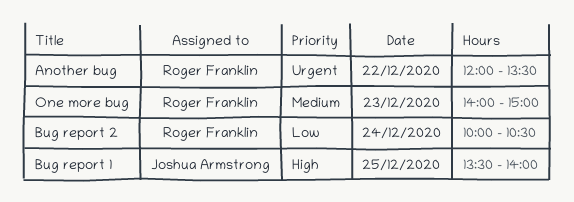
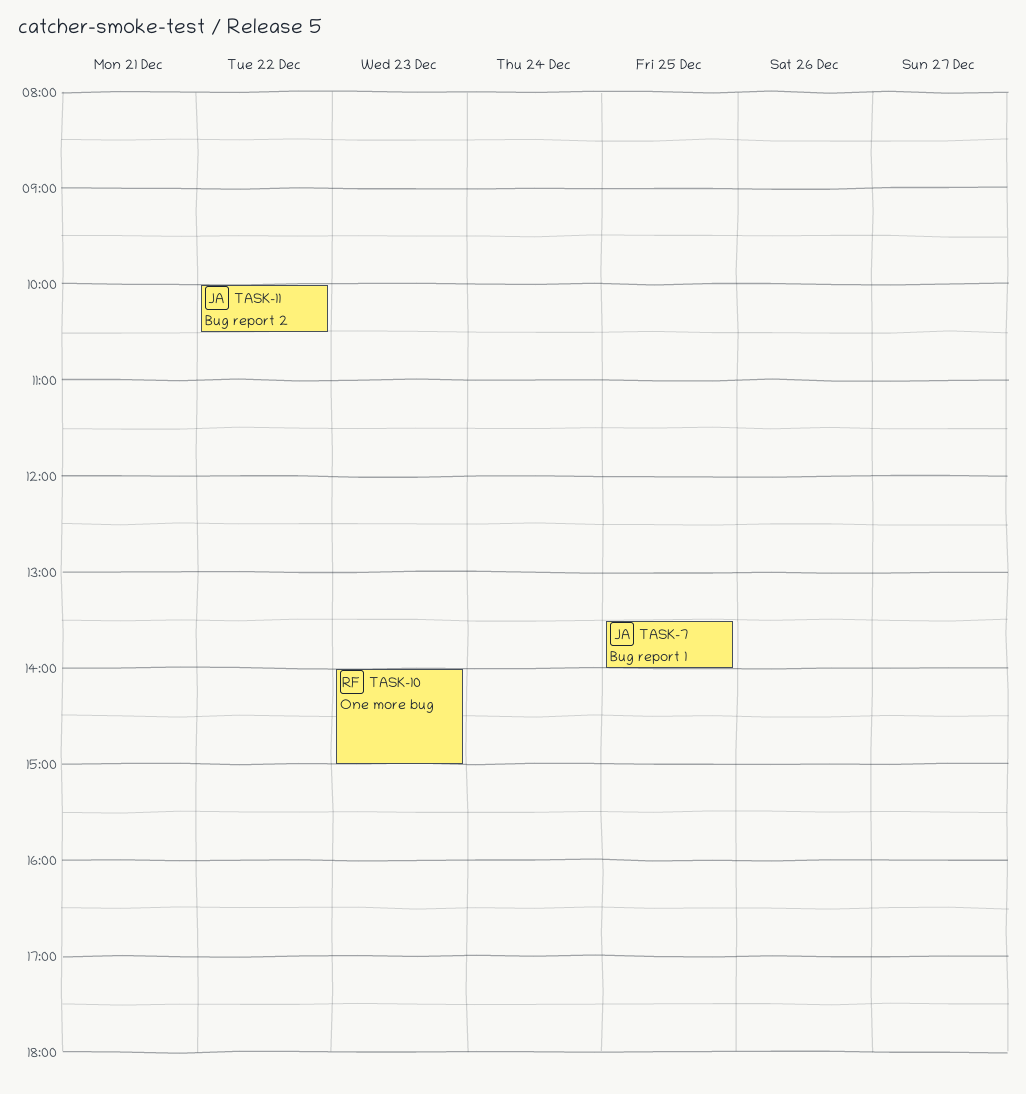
Another bug: present -> none
Bug report 2, owner: Roger Franklin -> Joshua Armstrong
Bug report 2, day: Dec 24 -> Dec 22

